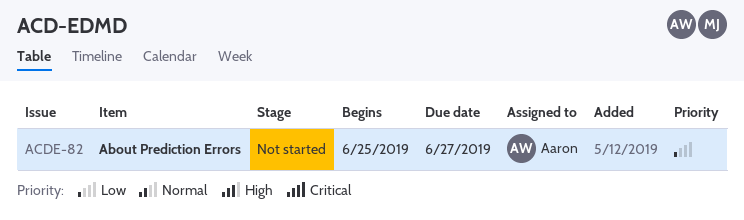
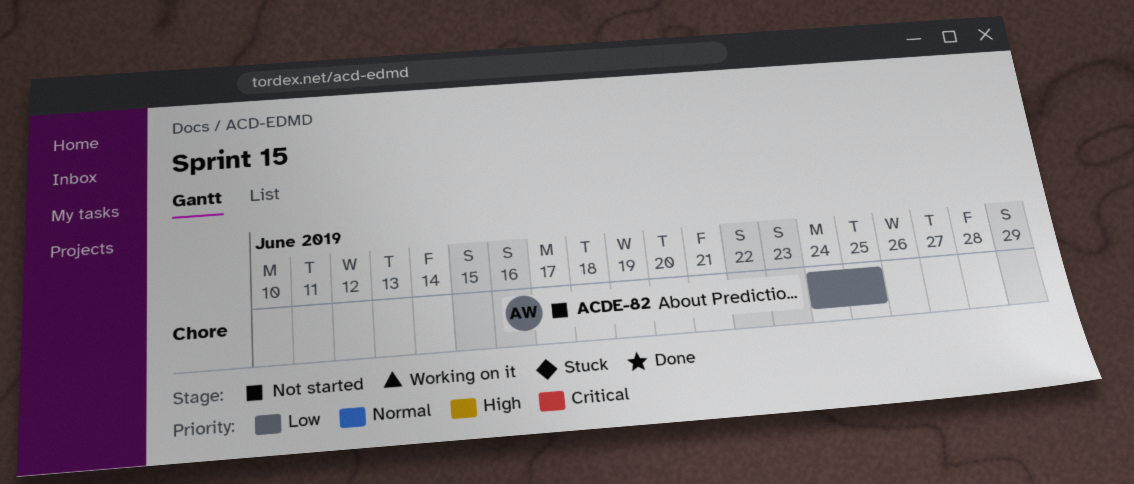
ACDE-82, start: Jun 25 -> Jun 24
ACDE-82, due: Jun 27 -> Jun 25

